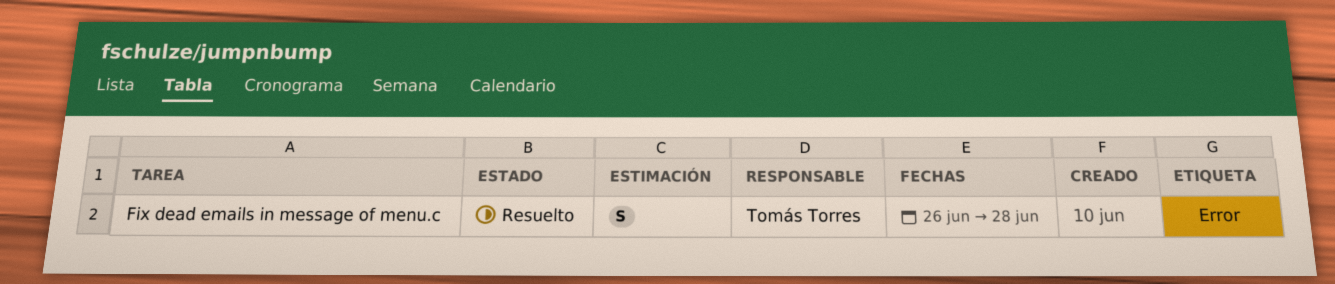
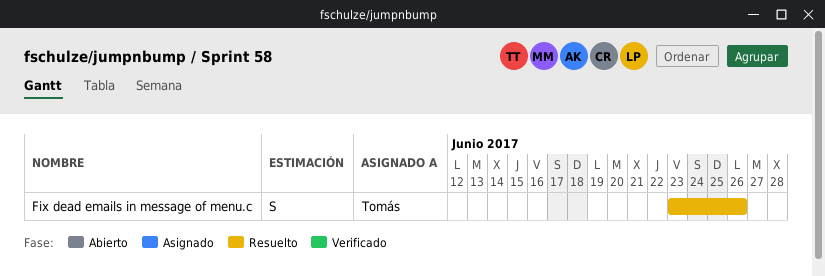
Fix dead emails in message of menu.c, start: Jun 26 -> Jun 23
Fix dead emails in message of menu.c, due: Jun 28 -> Jun 26

